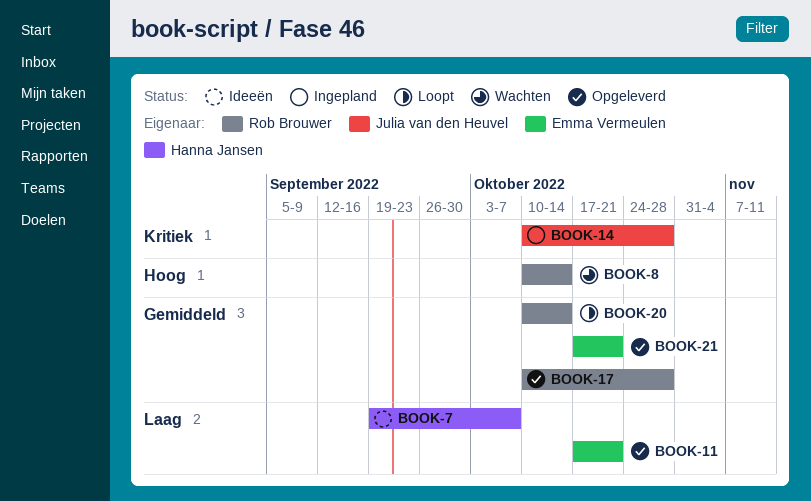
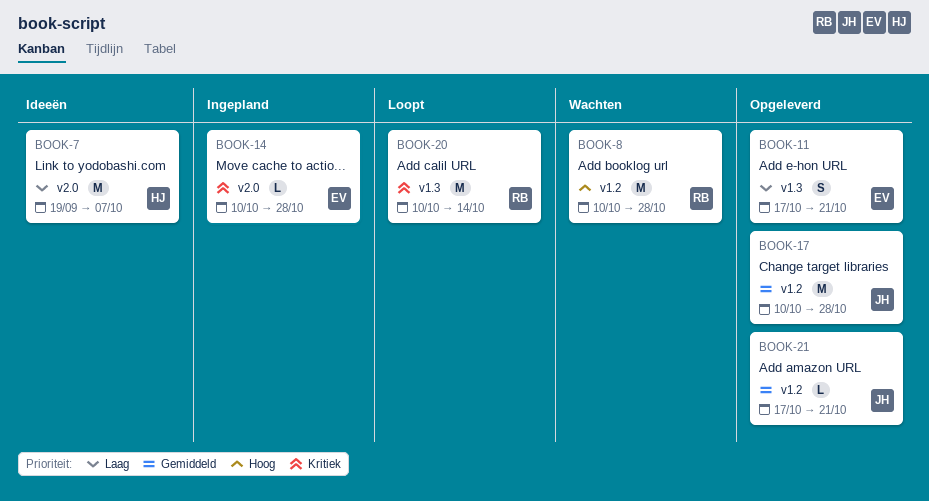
BOOK-8, due: Oct 14 -> Oct 28
BOOK-14, owner: Julia van den Heuvel -> Emma Vermeulen
BOOK-17, owner: Rob Brouwer -> Julia van den Heuvel
BOOK-20, priority: Gemiddeld -> Kritiek
BOOK-21, owner: Emma Vermeulen -> Julia van den Heuvel

